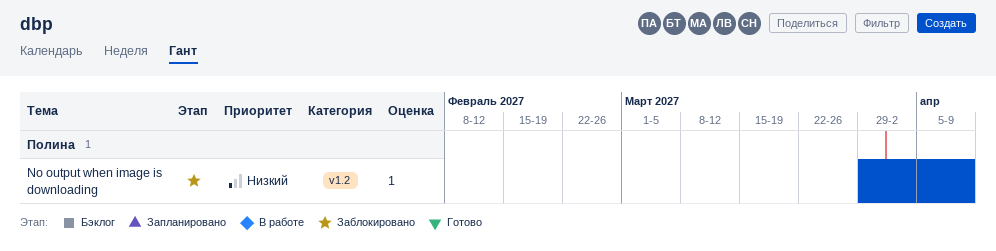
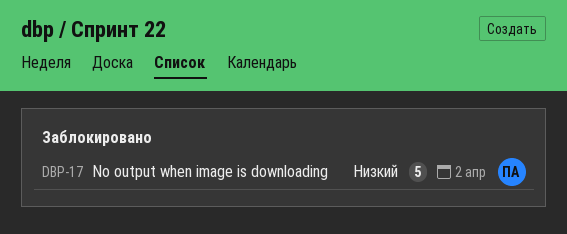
No output when image is downloading, estimate: 1 -> 5
No output when image is downloading, due: Apr 9 -> Apr 2

